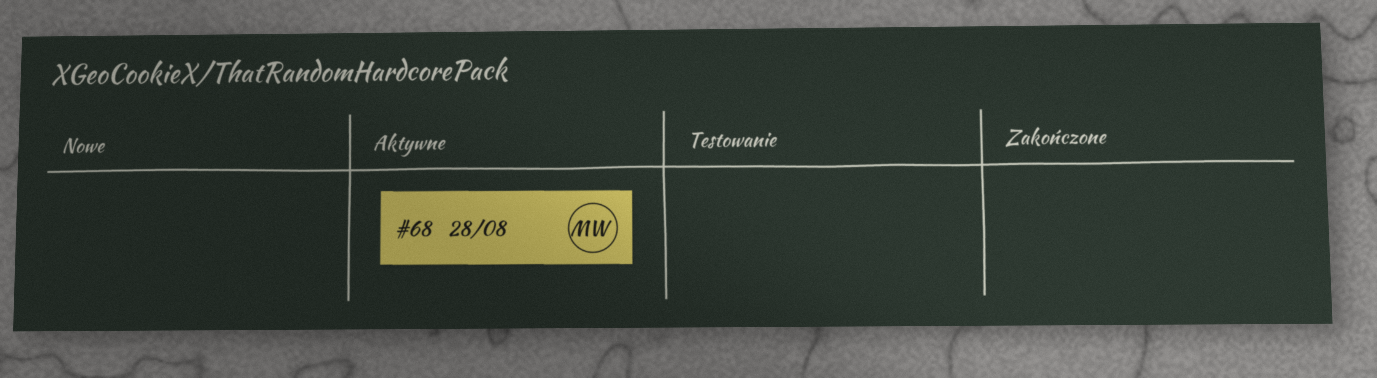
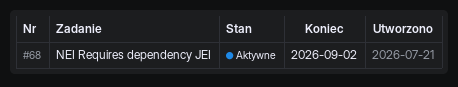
#68, due: Aug 28 -> Sep 2

